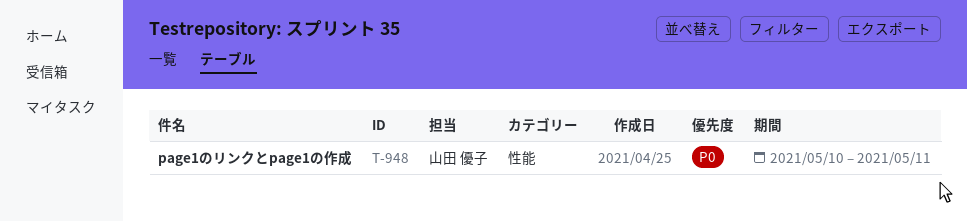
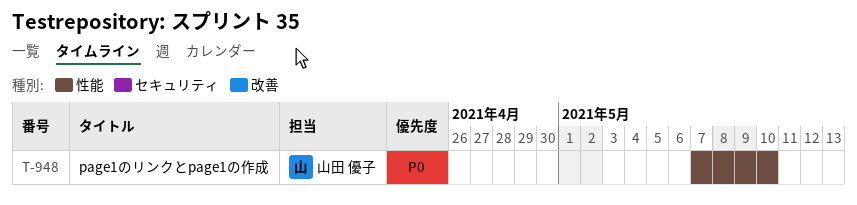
T-948, start: May 10 -> May 7
T-948, due: May 11 -> May 10

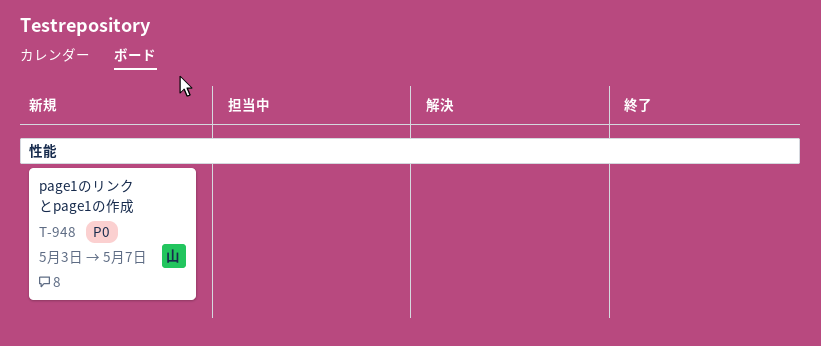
T-948, start: May 7 -> May 3
T-948, due: May 10 -> May 7

